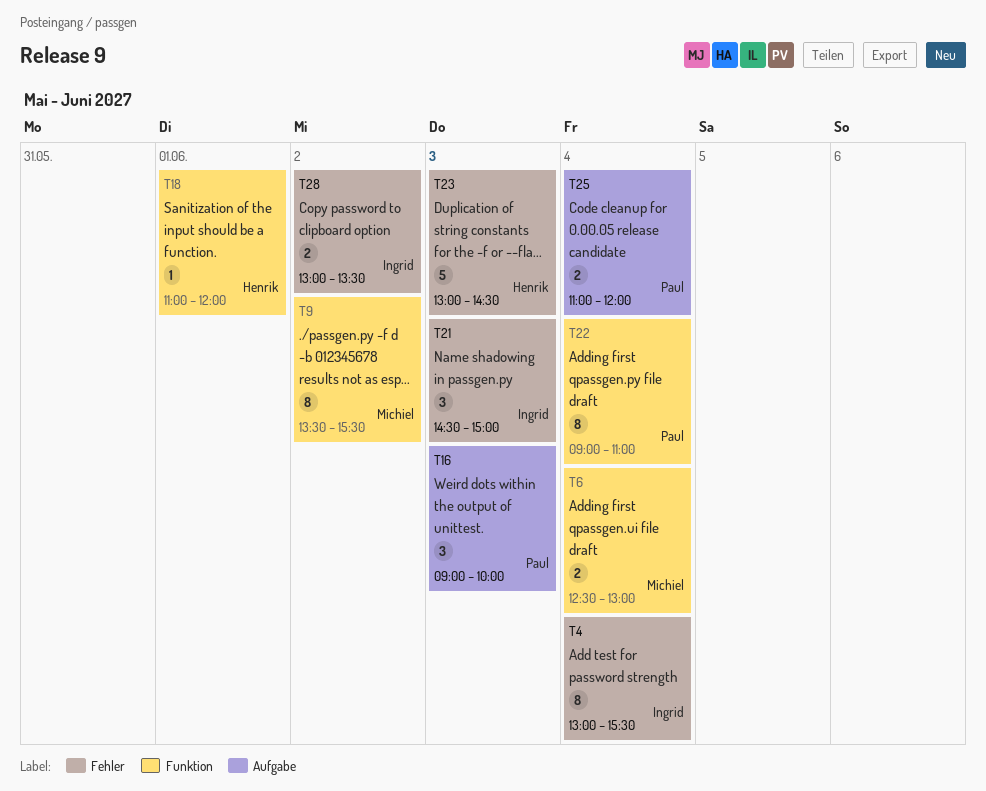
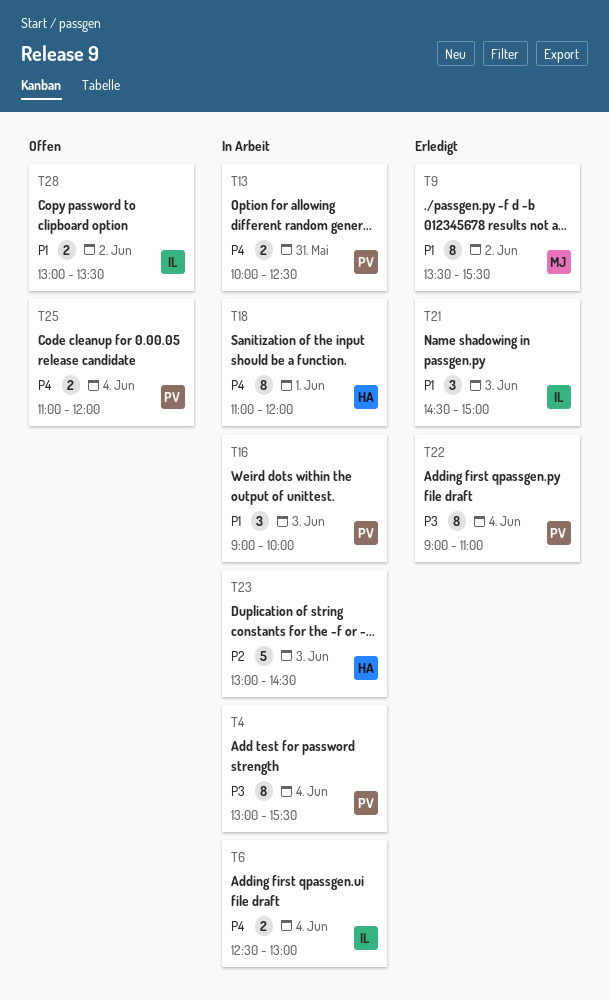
T4, owner: Ingrid -> Paul
T6, owner: Michiel -> Ingrid
T13: none -> present
T18, estimate: 1 -> 8

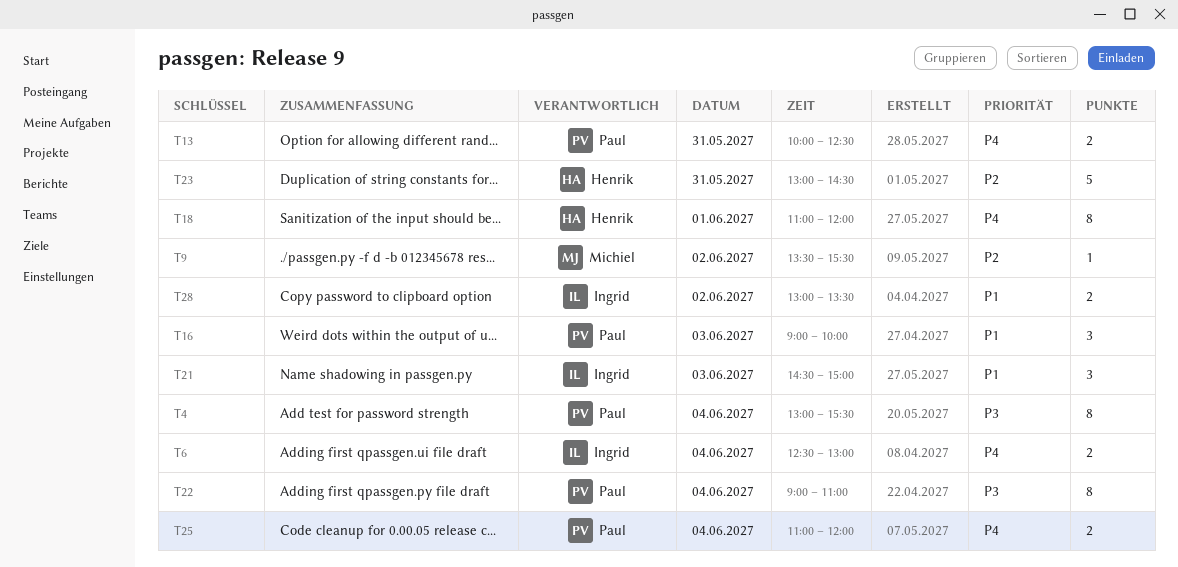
T9, priority: P1 -> P2
T9, estimate: 8 -> 1
T23, day: Jun 3 -> May 31

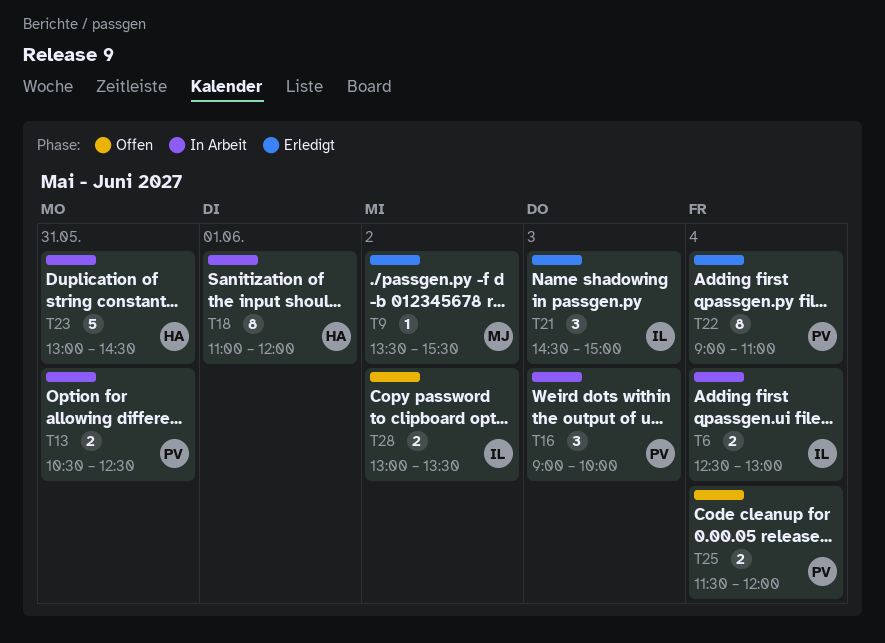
T4: present -> none
T13, begins: 10:00 -> 10:30
T25, begins: 11:00 -> 11:30

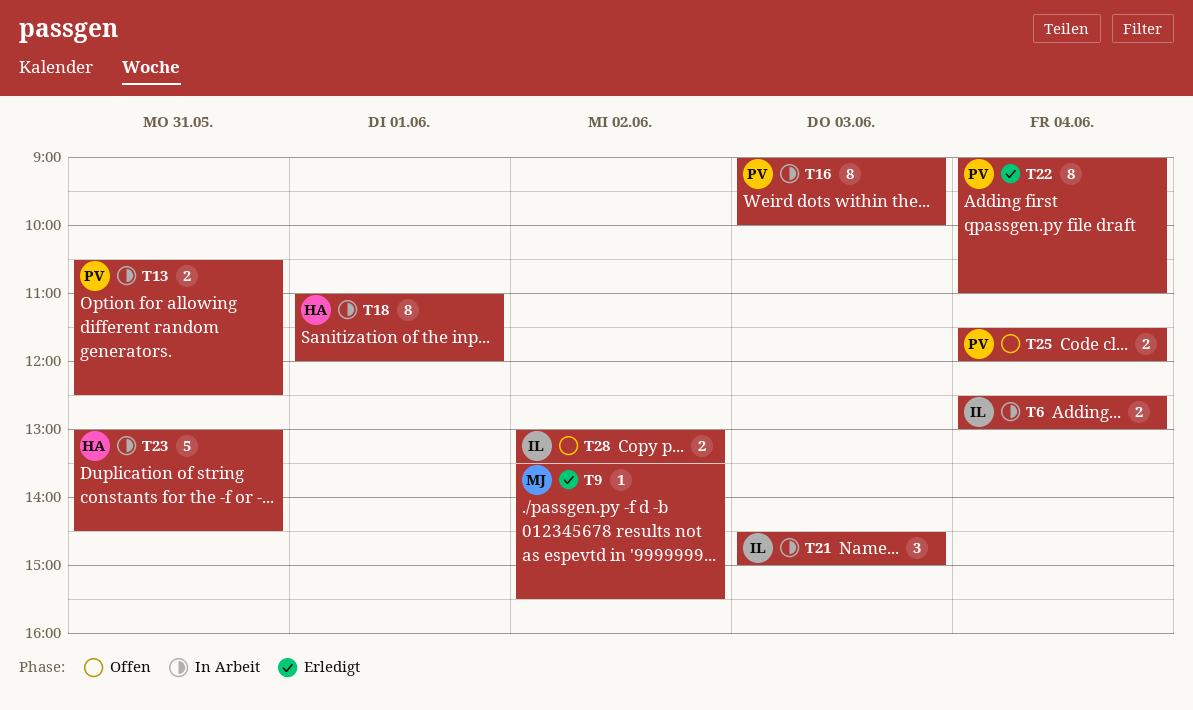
T16, estimate: 3 -> 8
T21, status: Erledigt -> In Arbeit

